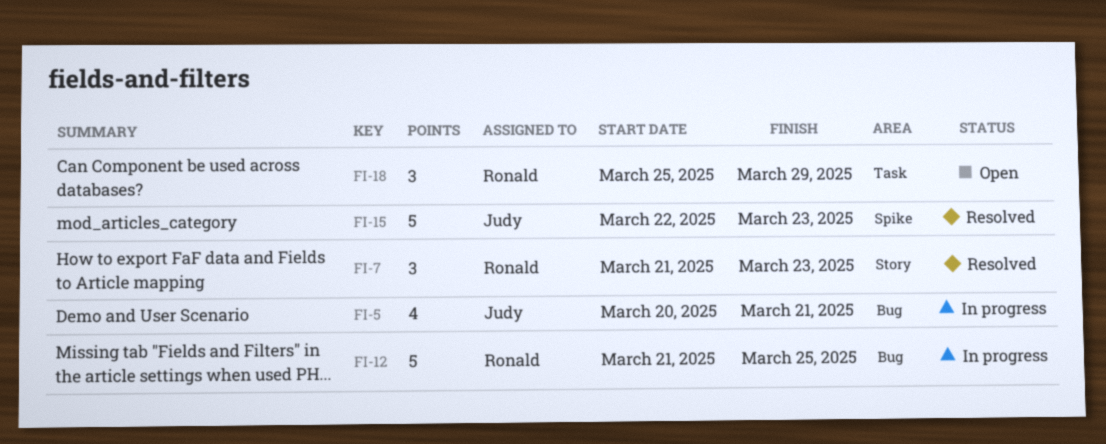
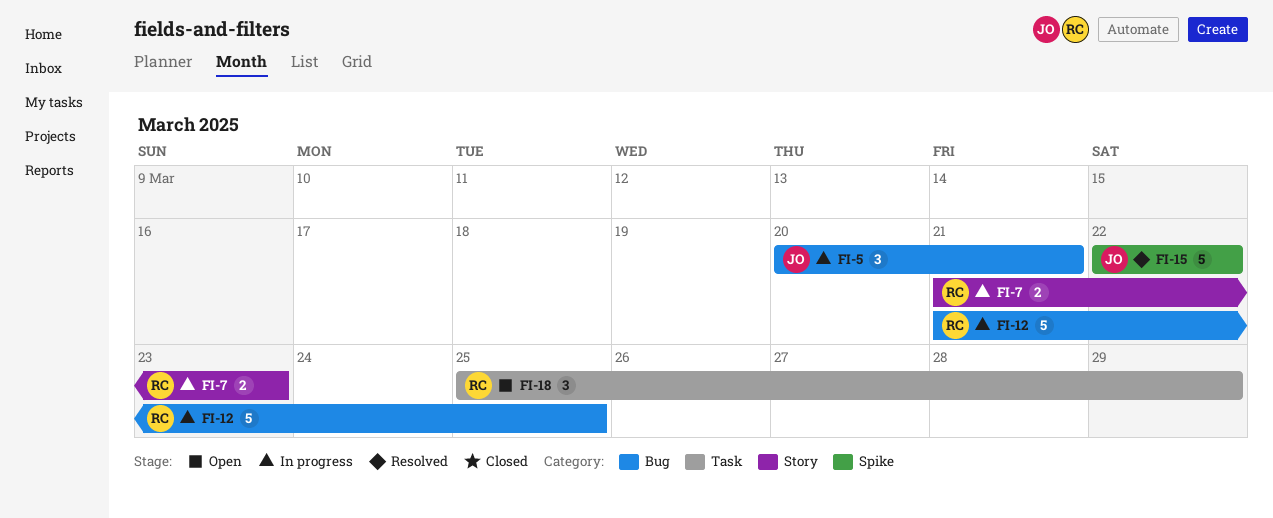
FI-5, estimate: 4 -> 3
FI-7, status: Resolved -> In progress
FI-7, estimate: 3 -> 2
FI-15, due: Mar 23 -> Mar 22

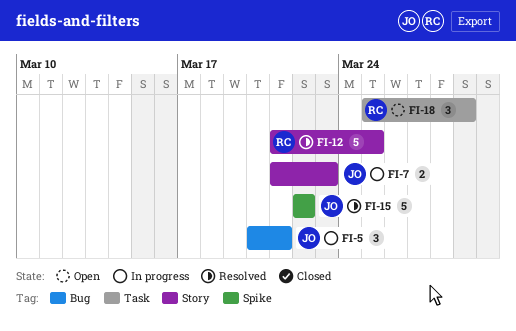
FI-7, owner: RC -> JO
FI-12, status: In progress -> Resolved
FI-12, label: Bug -> Story

